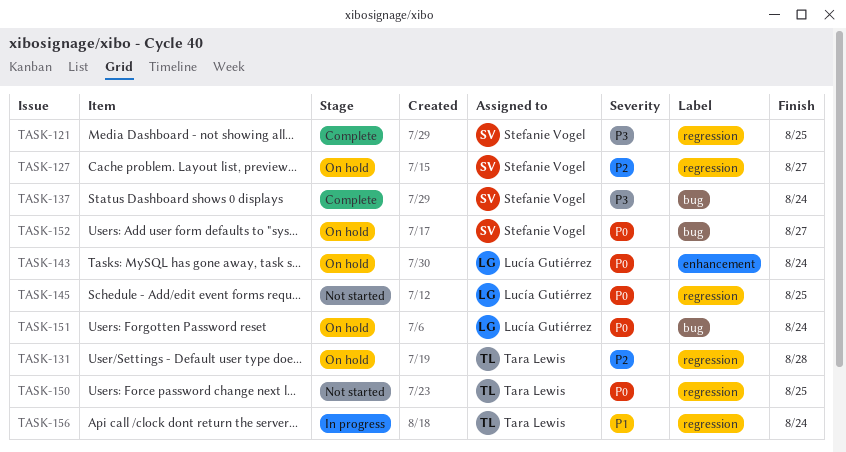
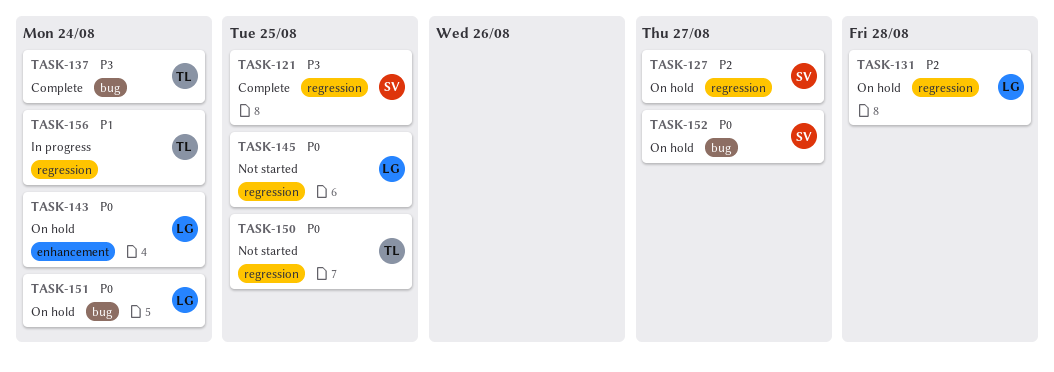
TASK-131, owner: Tara Lewis -> Lucía Gutiérrez
TASK-137, owner: Stefanie Vogel -> Tara Lewis

